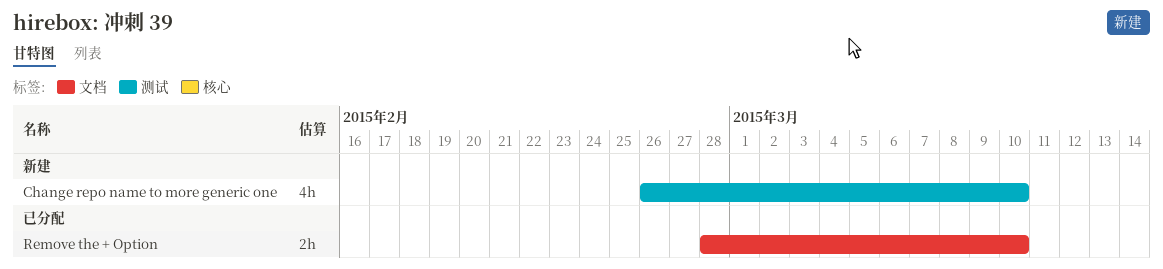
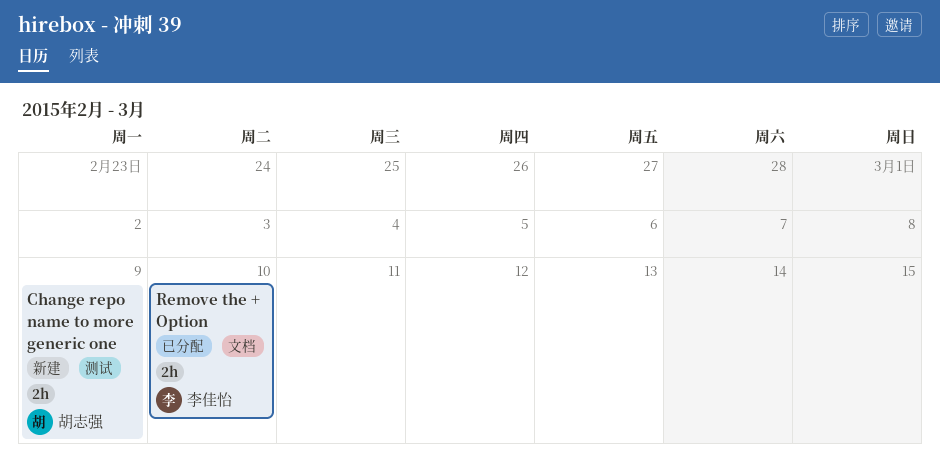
Change repo name to more generic one, estimate: 4h -> 2h
Change repo name to more generic one, due: Mar 10 -> Mar 9

